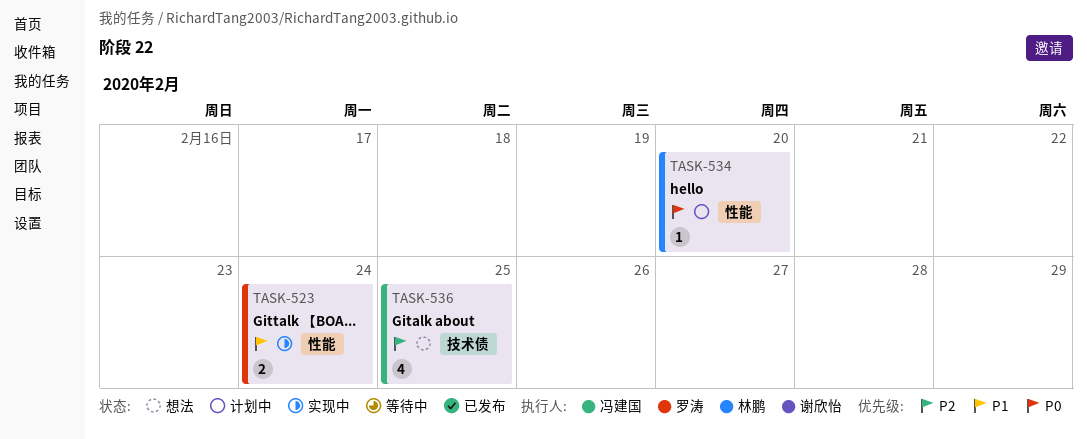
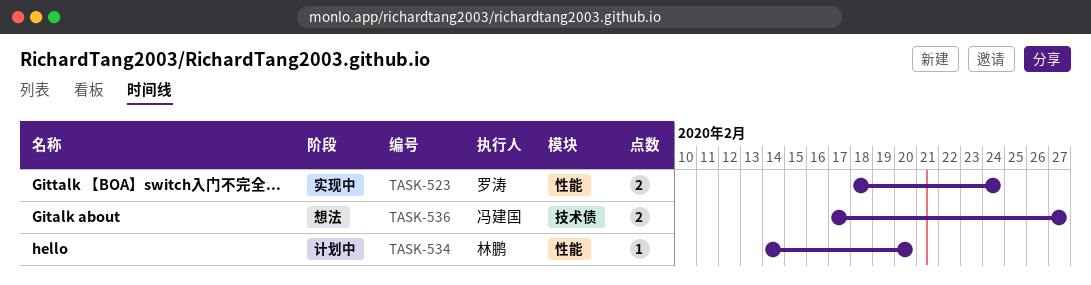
TASK-536, estimate: 4 -> 2
TASK-536, due: Feb 25 -> Feb 27

